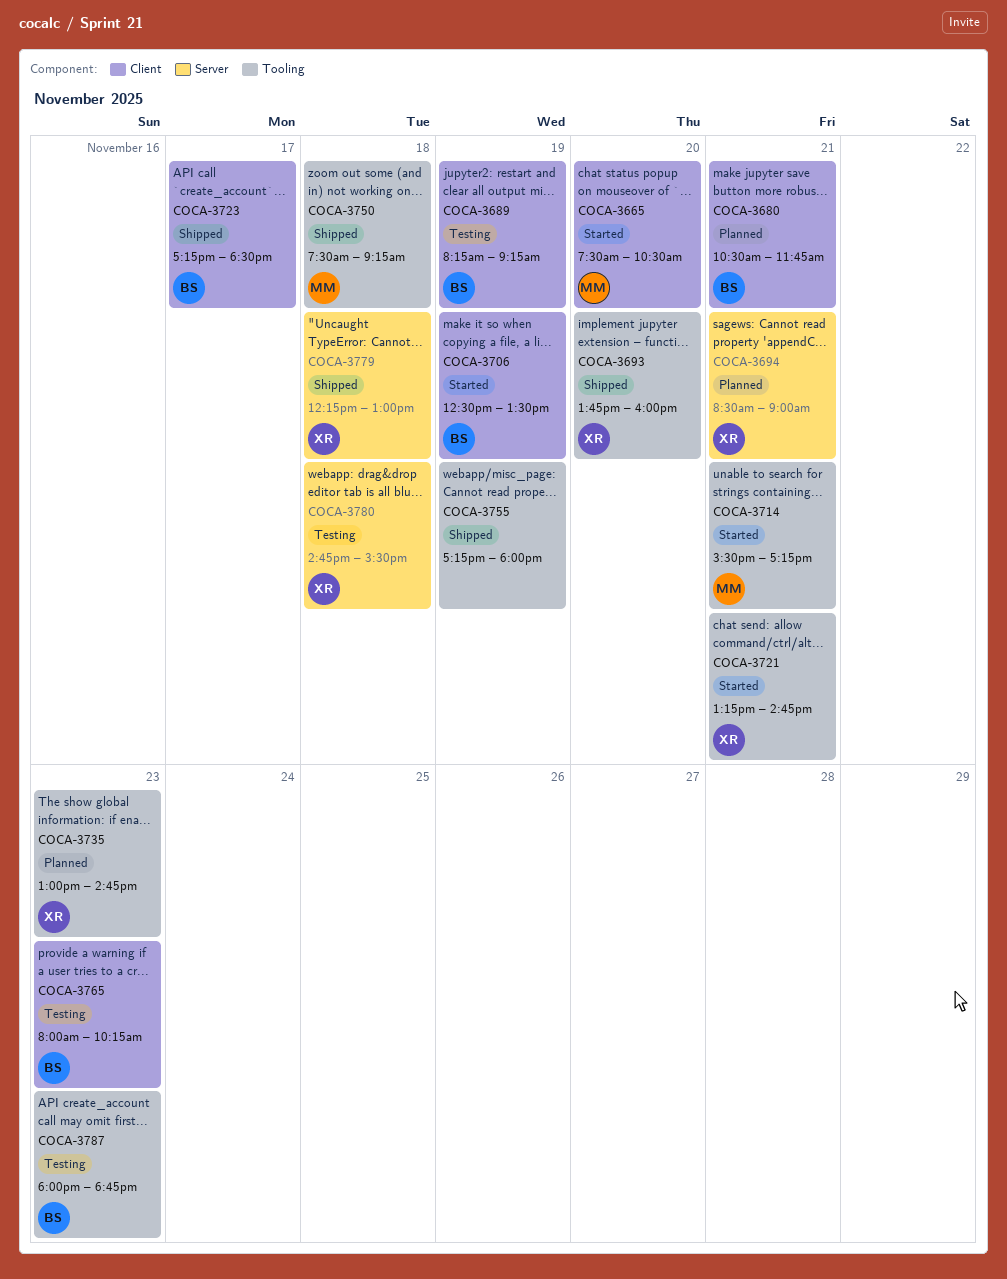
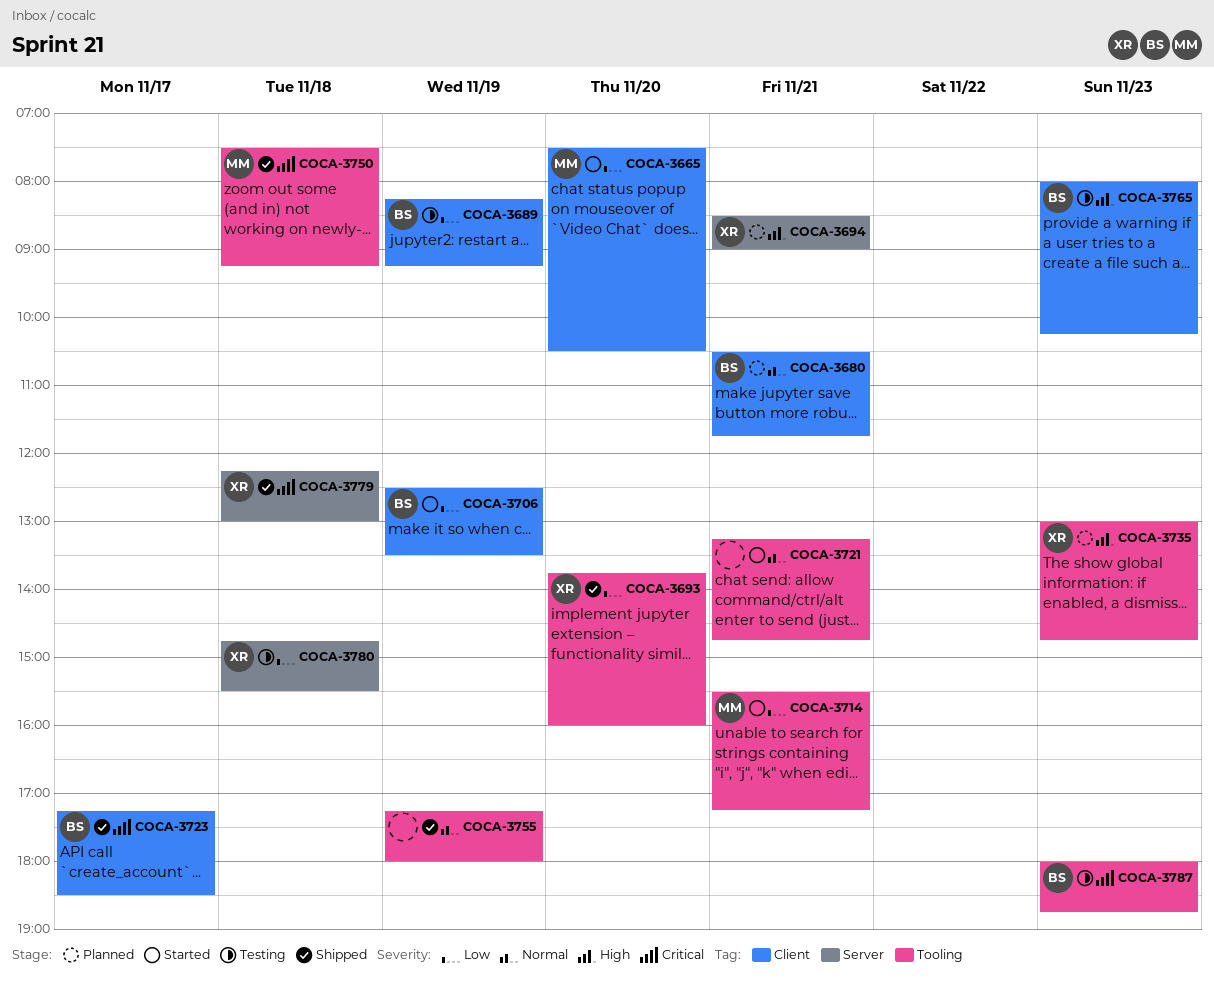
COCA-3721, owner: XR -> none

